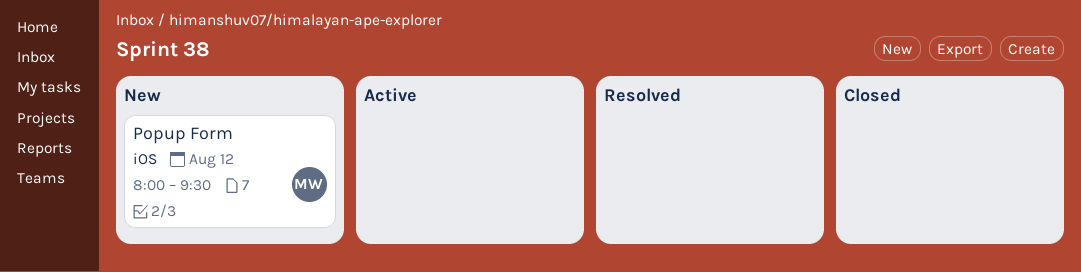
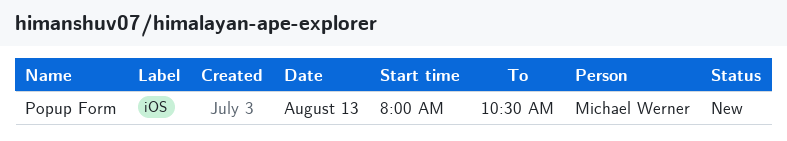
Popup Form, day: Aug 12 -> Aug 13
Popup Form, ends: 09:30 -> 10:30

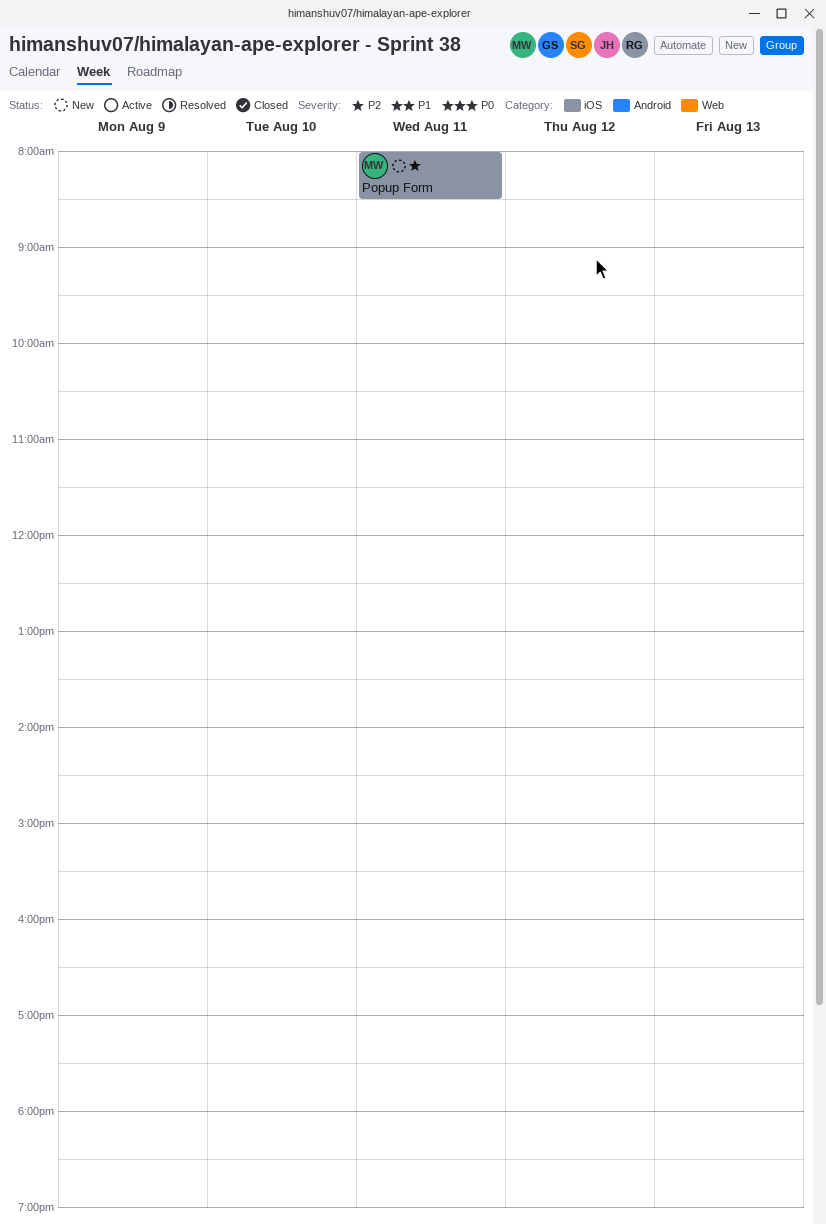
Popup Form, day: Aug 13 -> Aug 11
Popup Form, ends: 10:30 -> 08:30

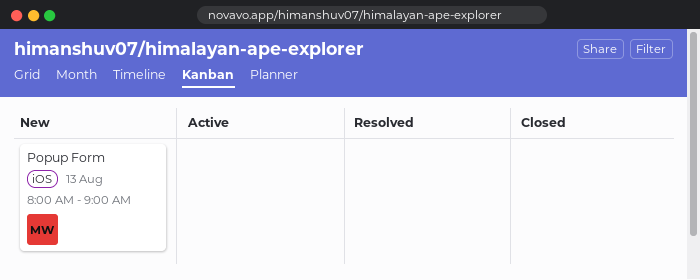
Popup Form, day: Aug 11 -> Aug 13
Popup Form, ends: 08:30 -> 09:00

